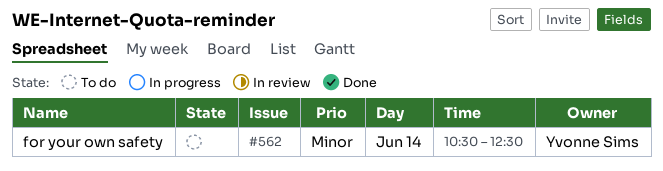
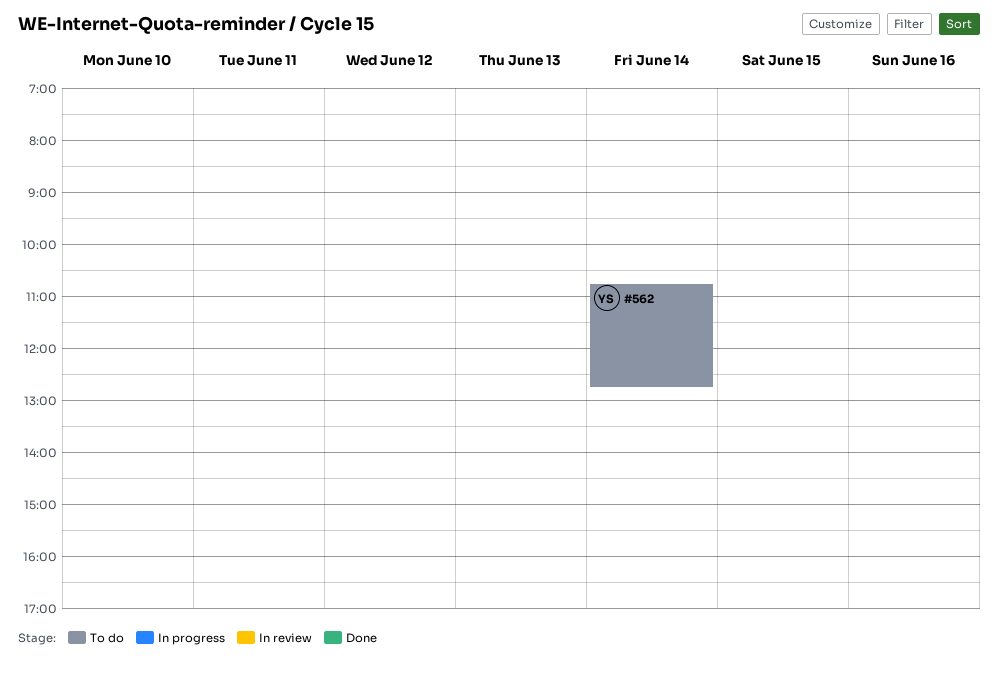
#562, begins: 10:30 -> 10:45
#562, ends: 12:30 -> 12:45

